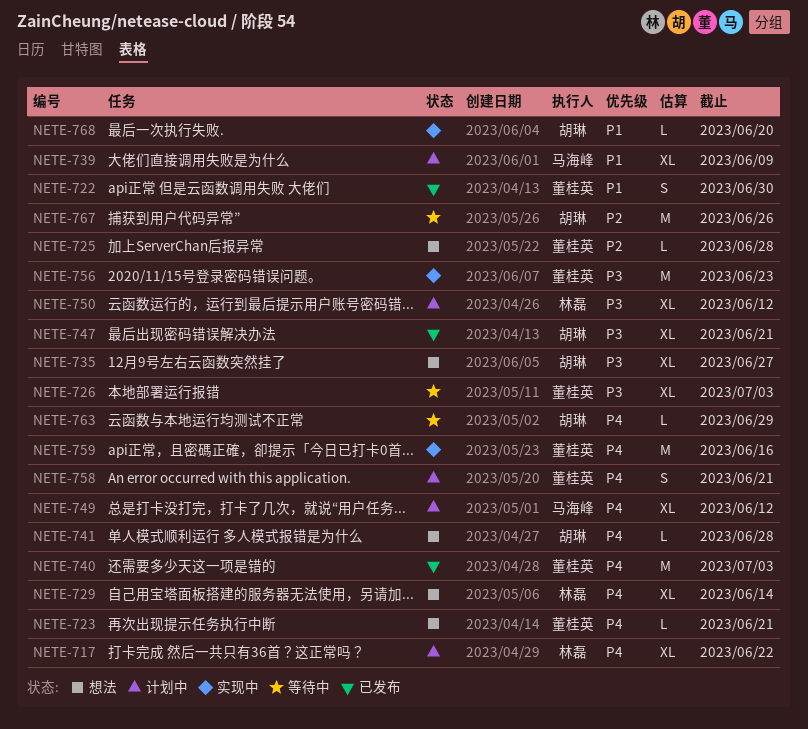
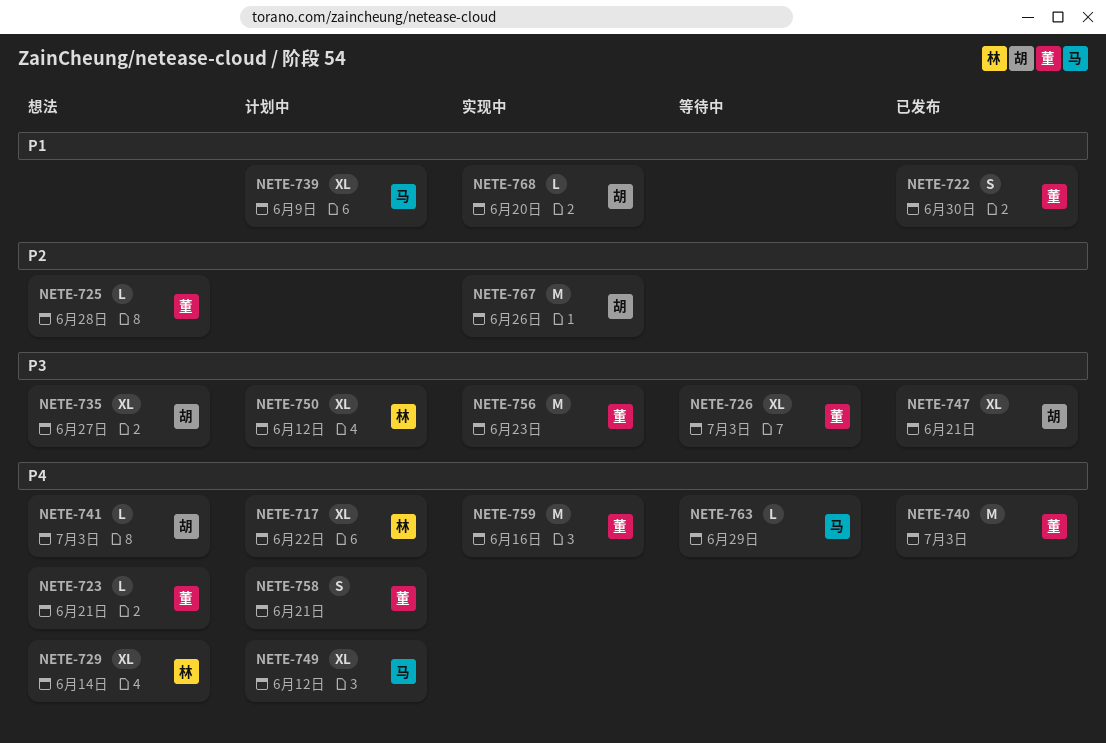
NETE-741, due: Jun 28 -> Jul 3
NETE-763, owner: 胡琳 -> 马海峰
NETE-767, status: 等待中 -> 实现中

